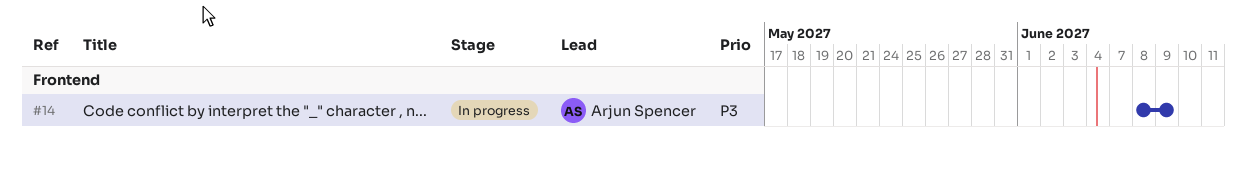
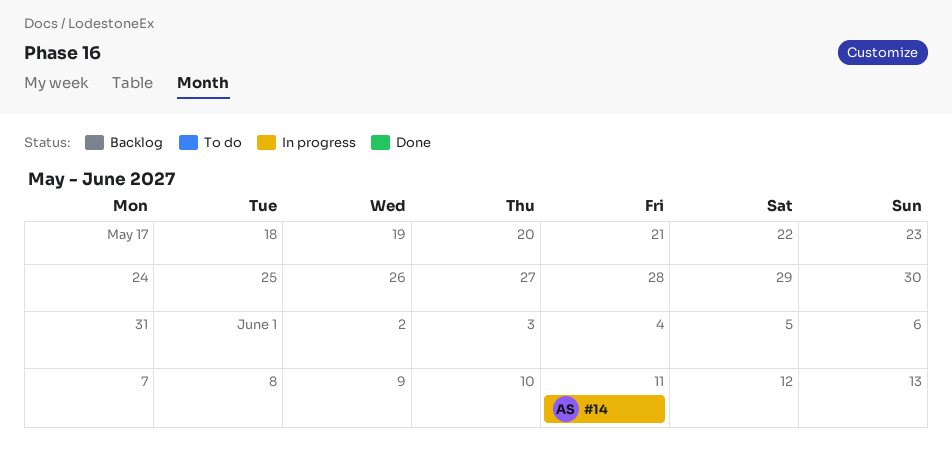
#14, start: Jun 8 -> Jun 11
#14, due: Jun 9 -> Jun 11

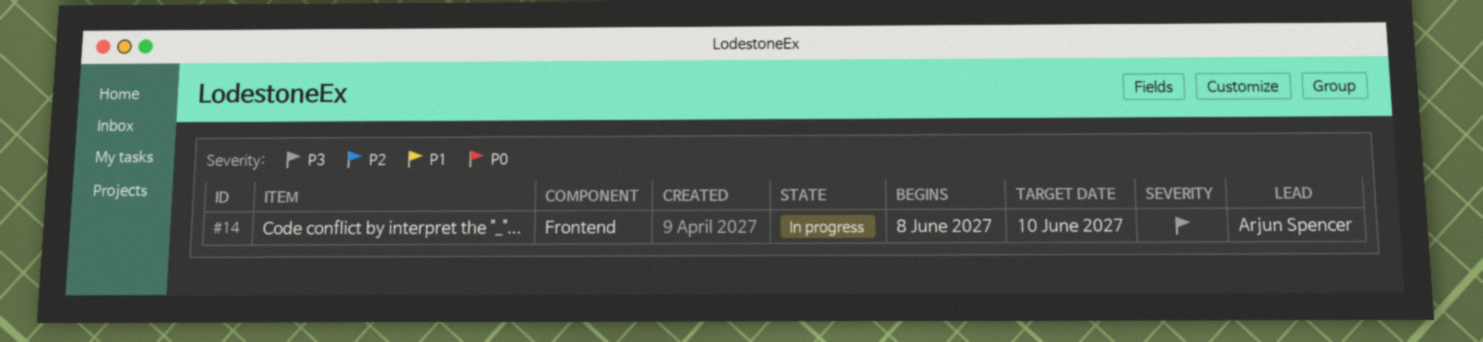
#14, start: Jun 11 -> Jun 8
#14, due: Jun 11 -> Jun 10

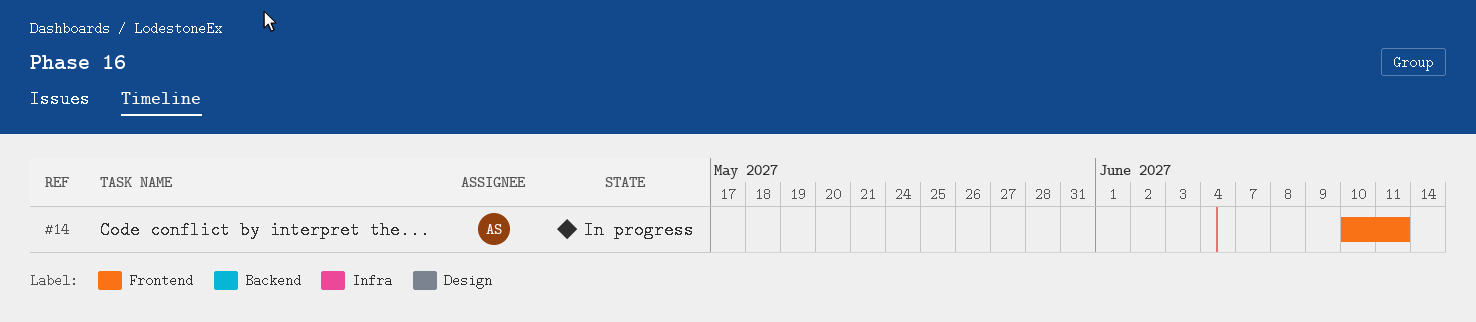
#14, start: Jun 8 -> Jun 10
#14, due: Jun 10 -> Jun 11

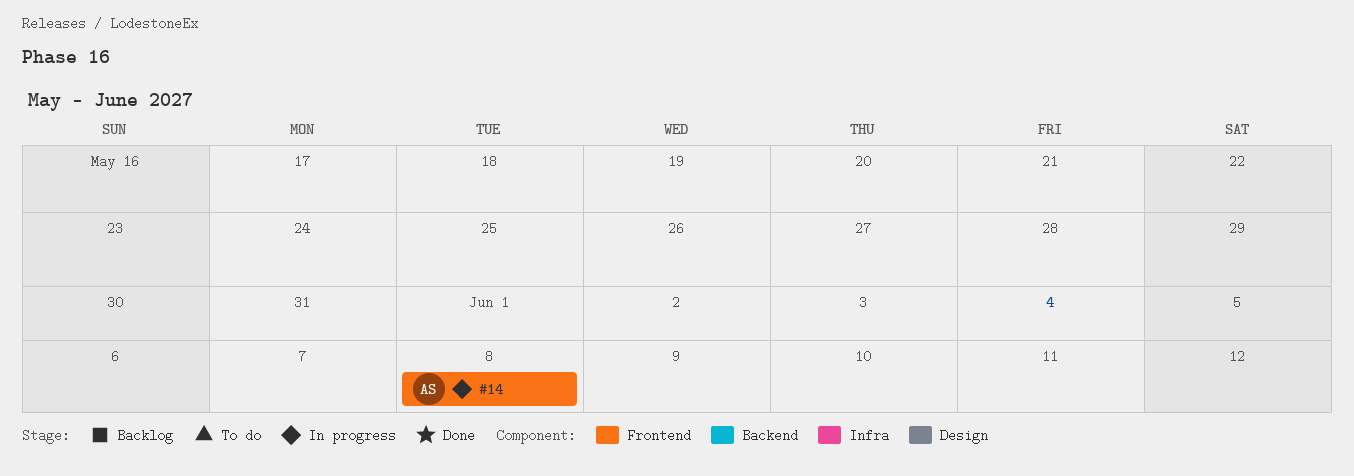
#14, start: Jun 10 -> Jun 8
#14, due: Jun 11 -> Jun 8

